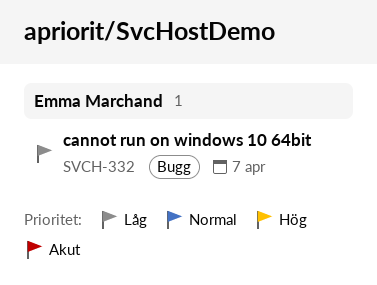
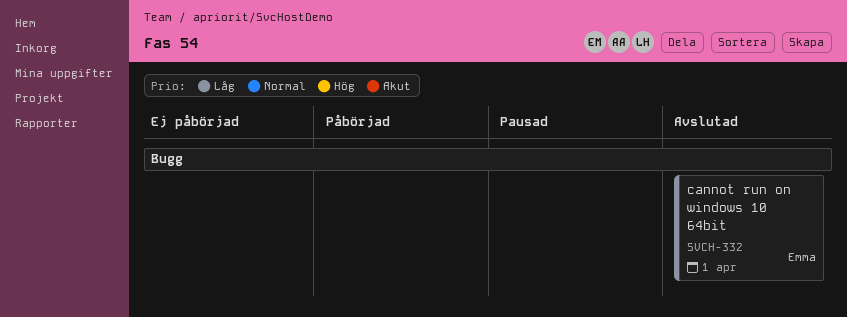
SVCH-332, due: Apr 7 -> Apr 1

